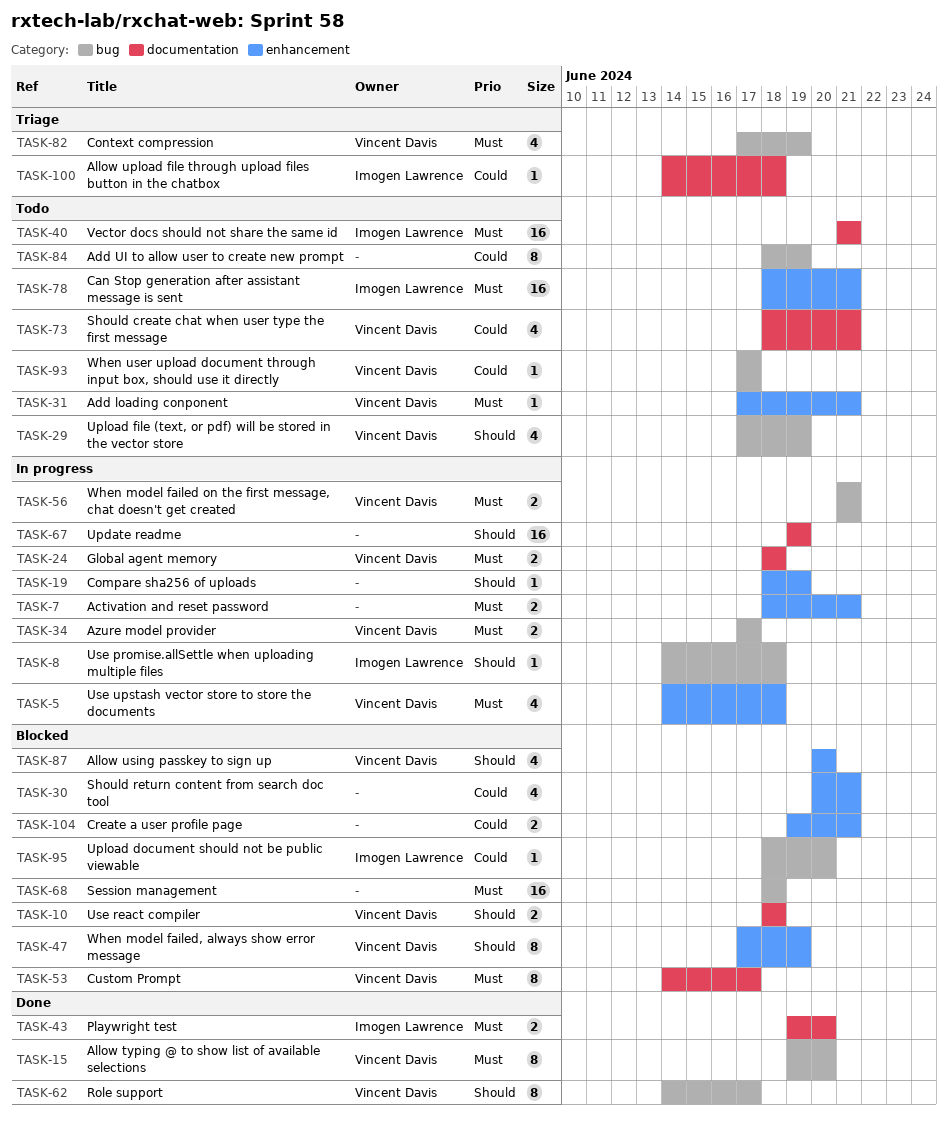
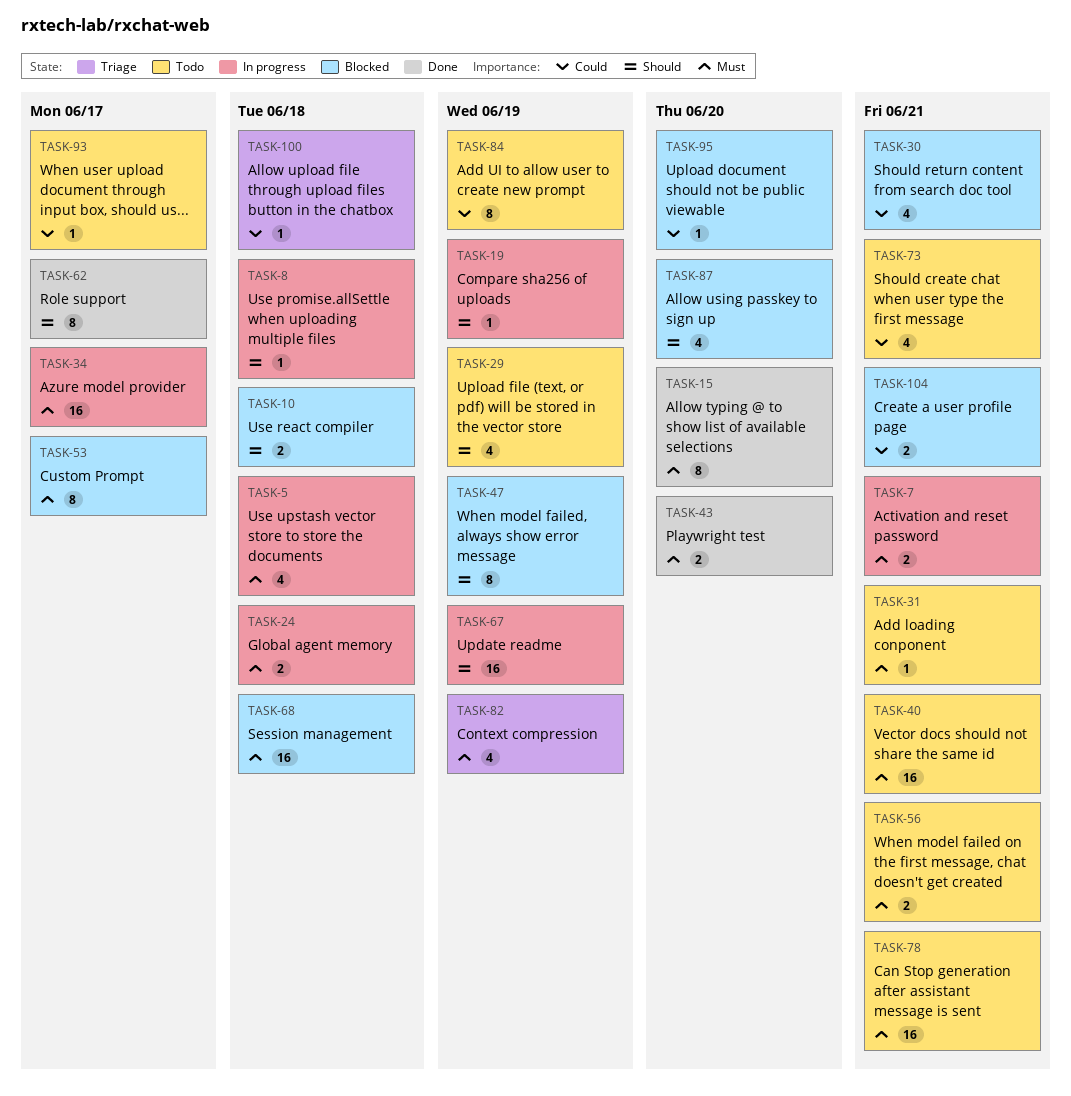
TASK-34, estimate: 2 -> 16
TASK-56, status: In progress -> Todo

